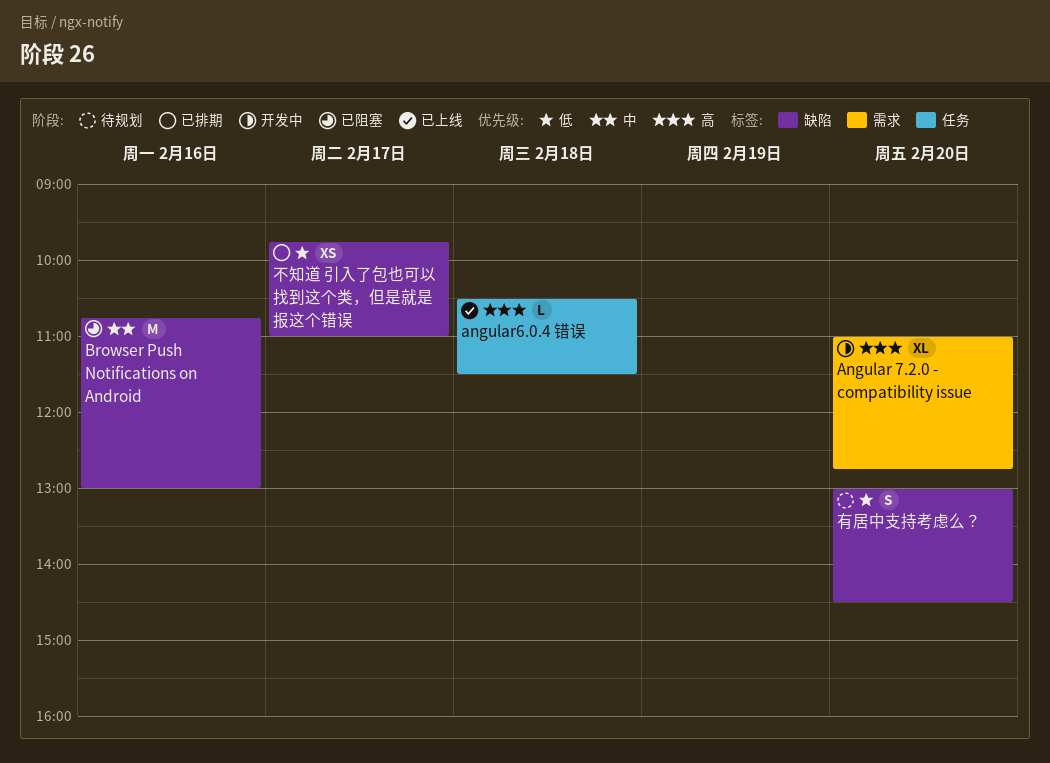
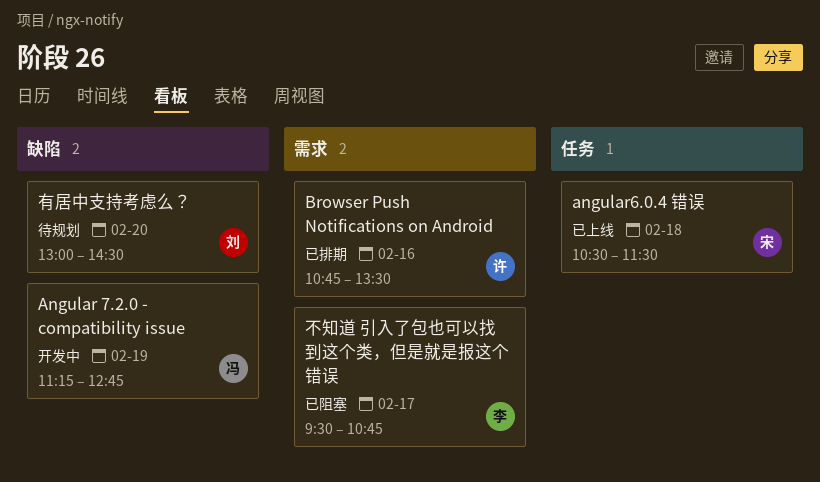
Angular 7.2.0 - compatibility issue, label: 需求 -> 缺陷
Angular 7.2.0 - compatibility issue, day: Feb 20 -> Feb 19
Angular 7.2.0 - compatibility issue, begins: 11:00 -> 11:15
Browser Push Notifications on Android, status: 已阻塞 -> 已排期
Browser Push Notifications on Android, label: 缺陷 -> 需求
Browser Push Notifications on Android, ends: 13:00 -> 13:30
不知道 引入了包也可以找到这个类，但是就是报这个错误, status: 已排期 -> 已阻塞
不知道 引入了包也可以找到这个类，但是就是报这个错误, label: 缺陷 -> 需求
不知道 引入了包也可以找到这个类，但是就是报这个错误, begins: 09:45 -> 09:30
不知道 引入了包也可以找到这个类，但是就是报这个错误, ends: 11:00 -> 10:45

